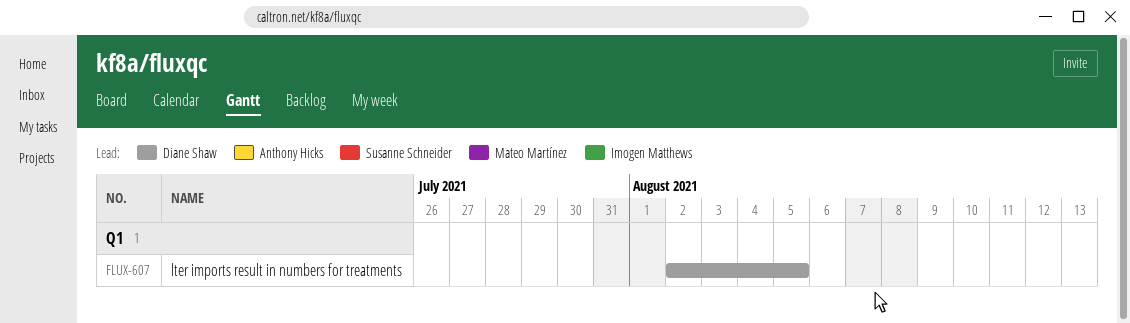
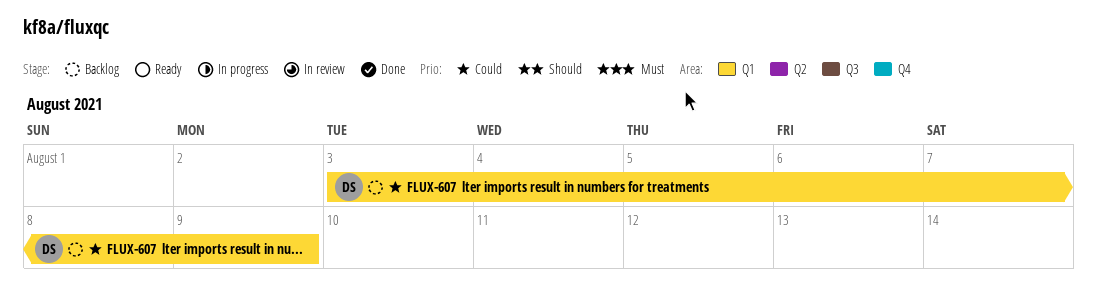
FLUX-607, start: Aug 2 -> Aug 3
FLUX-607, due: Aug 5 -> Aug 9

